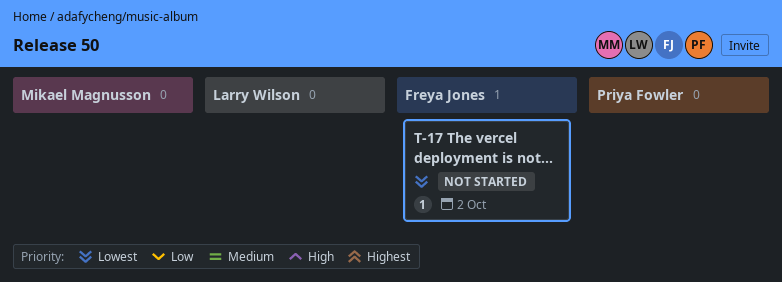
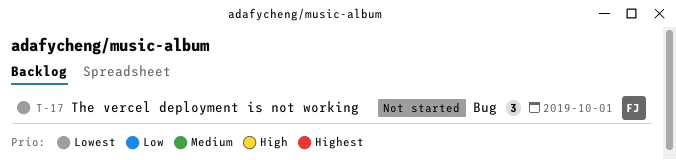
T-17, estimate: 1 -> 3
T-17, due: Oct 2 -> Oct 1

